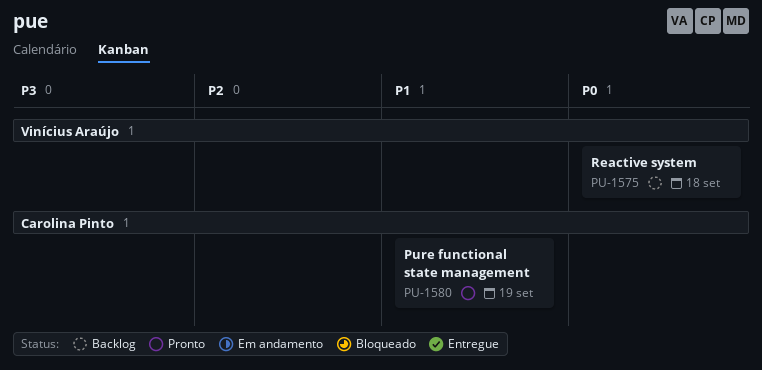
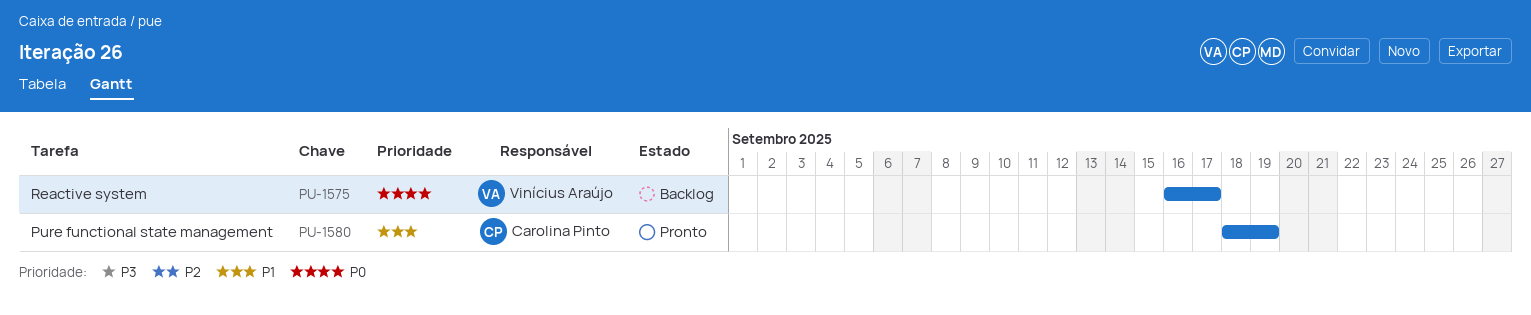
PU-1575, due: Sep 18 -> Sep 17

